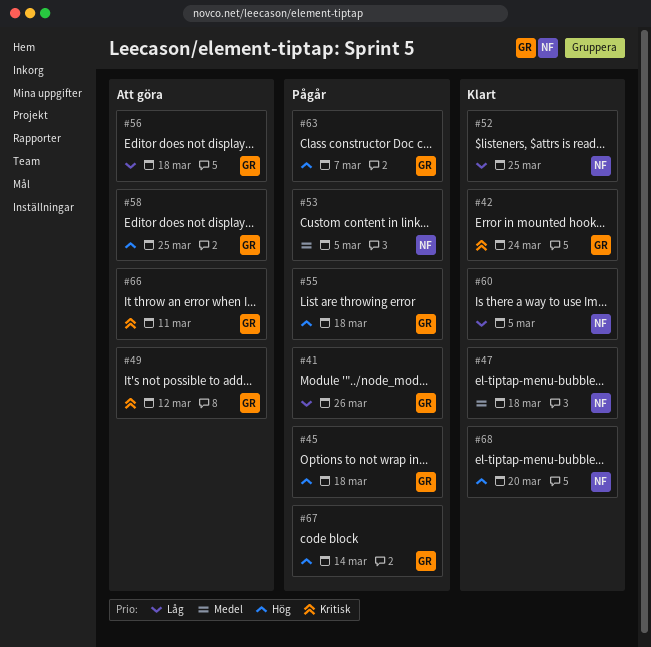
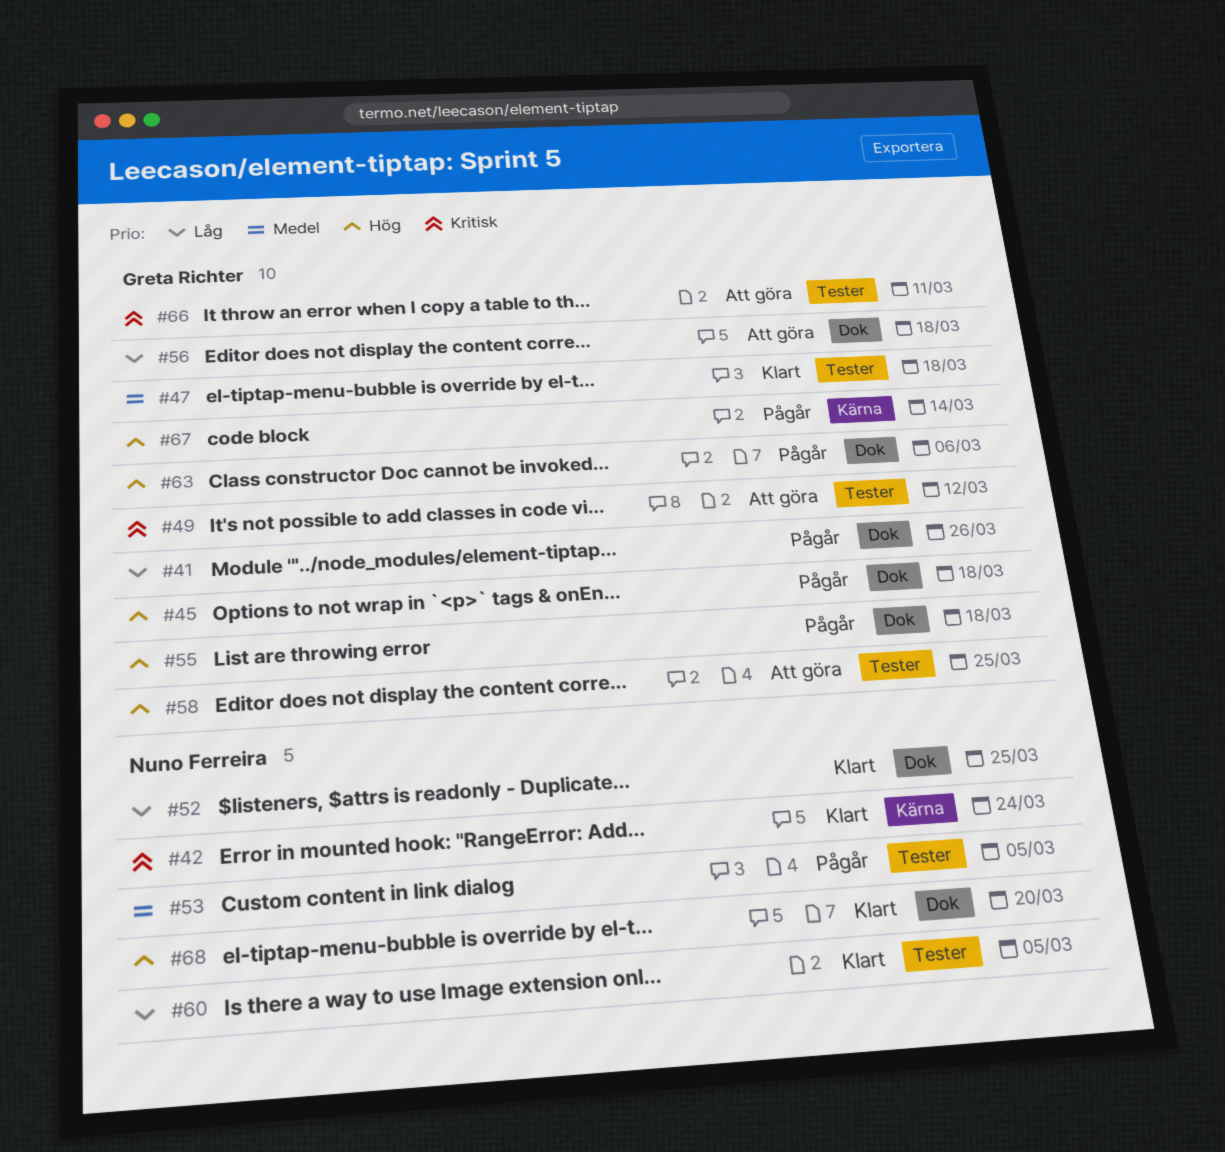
#42, owner: Greta Richter -> Nuno Ferreira
#47, owner: Nuno Ferreira -> Greta Richter
#63, due: Mar 7 -> Mar 6

